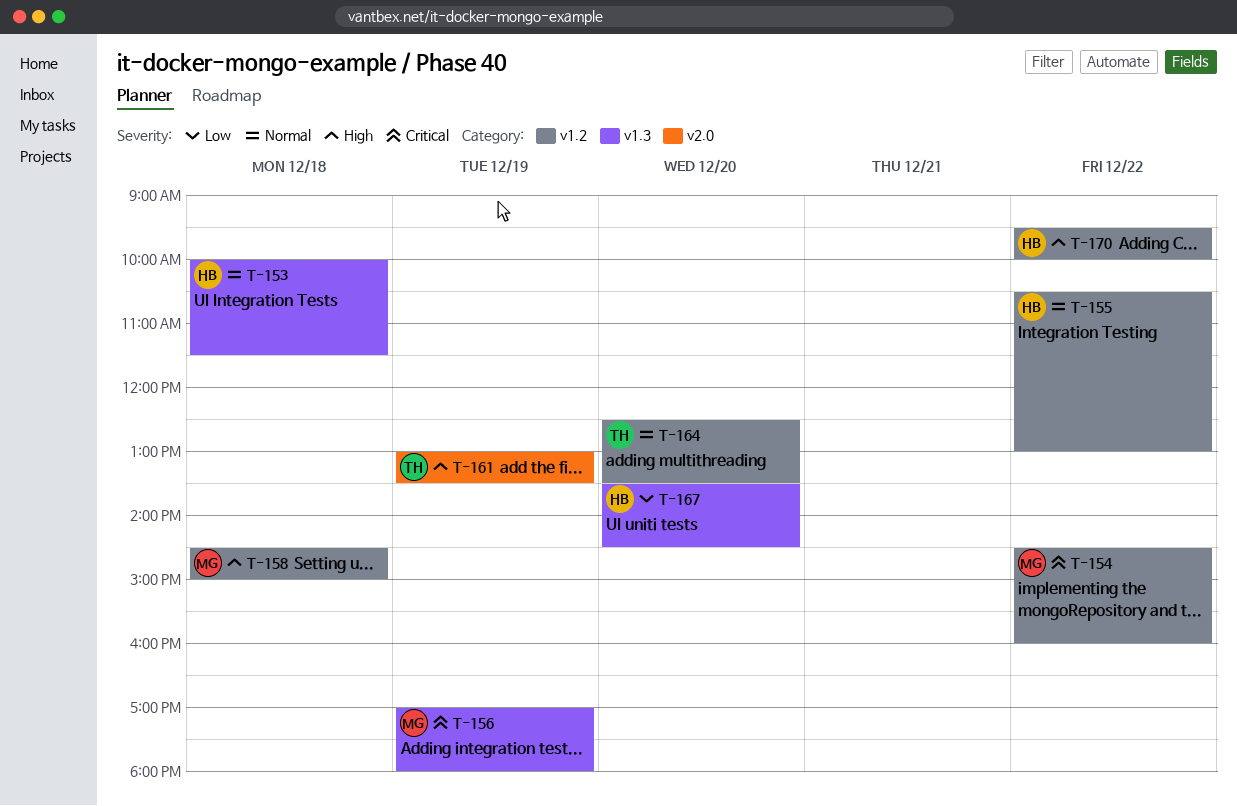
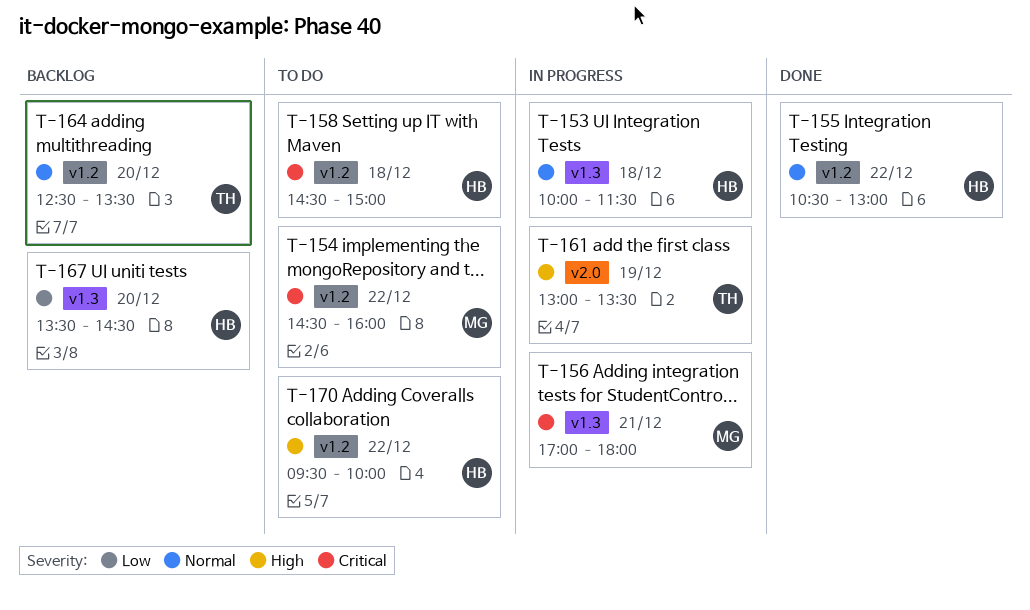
T-156, day: Dec 19 -> Dec 21
T-158, owner: MG -> HB
T-158, priority: High -> Critical

